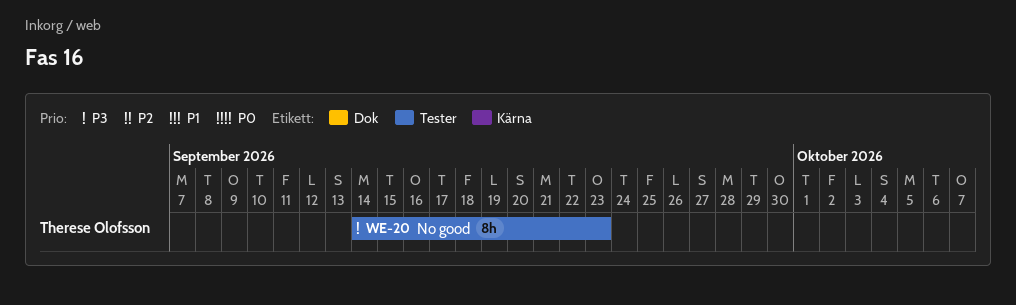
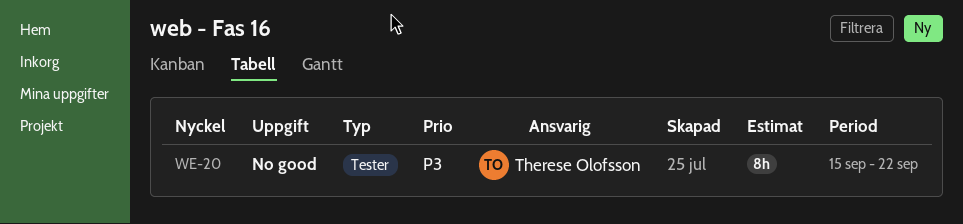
WE-20, start: Sep 14 -> Sep 15
WE-20, due: Sep 23 -> Sep 22

